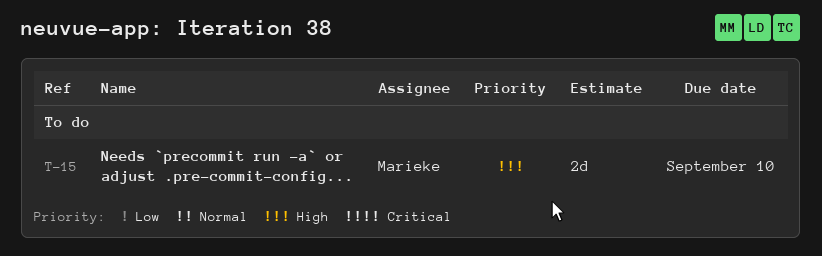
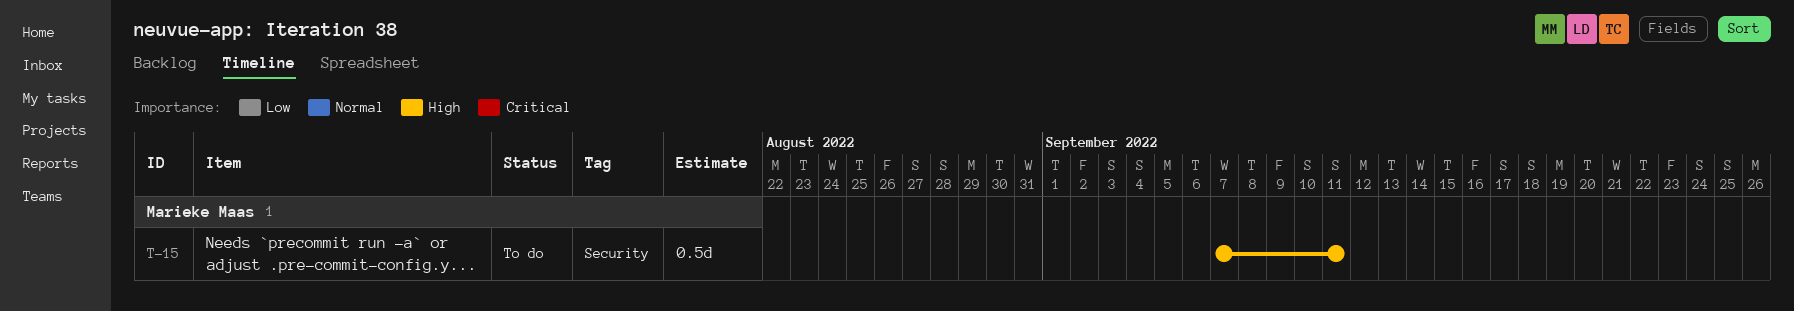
T-15, estimate: 2d -> 0.5d
T-15, due: Sep 10 -> Sep 11

